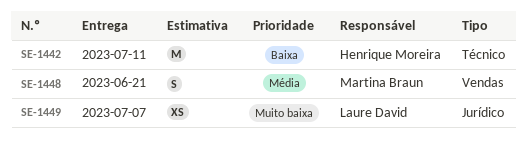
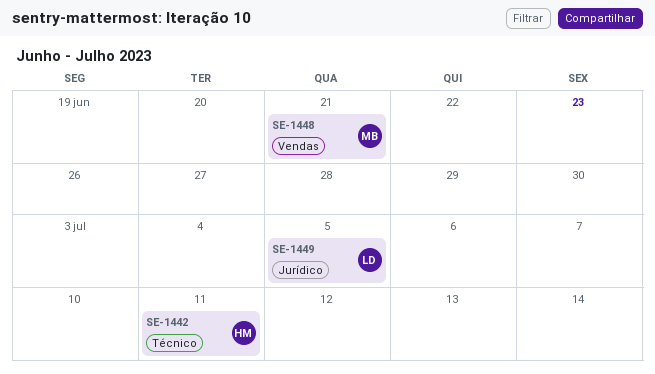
SE-1449, due: Jul 7 -> Jul 5

